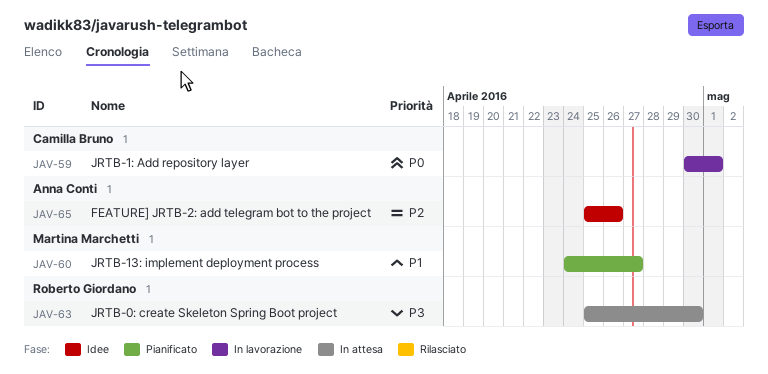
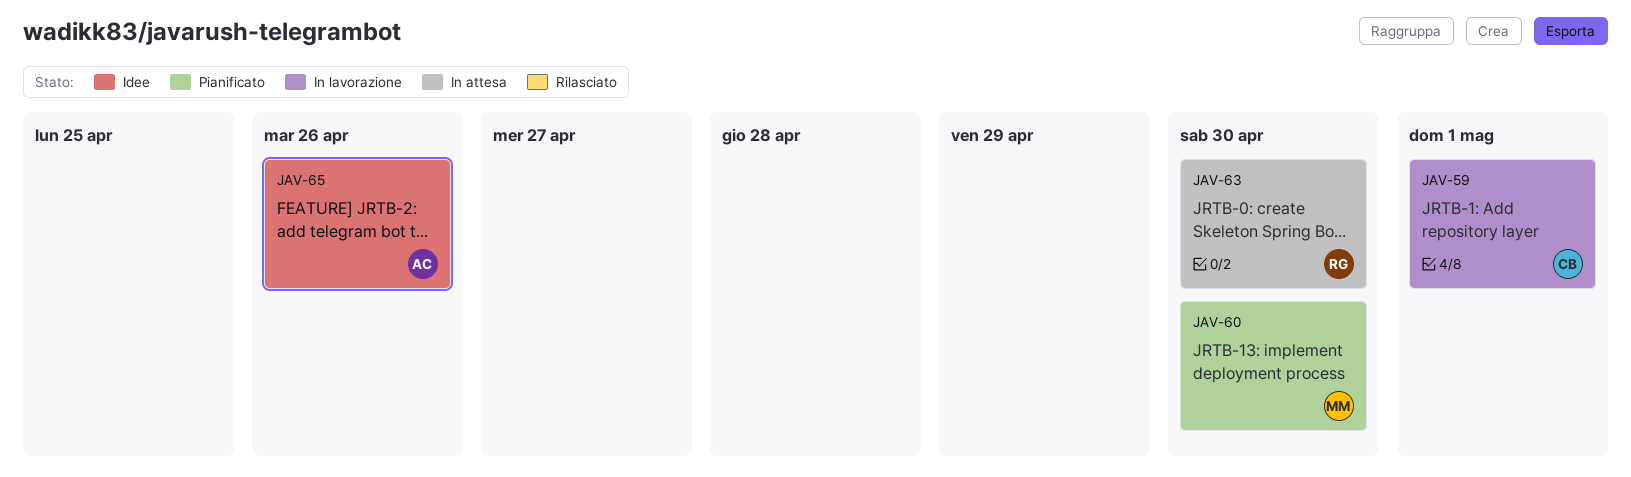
JAV-60, due: Apr 27 -> Apr 30

